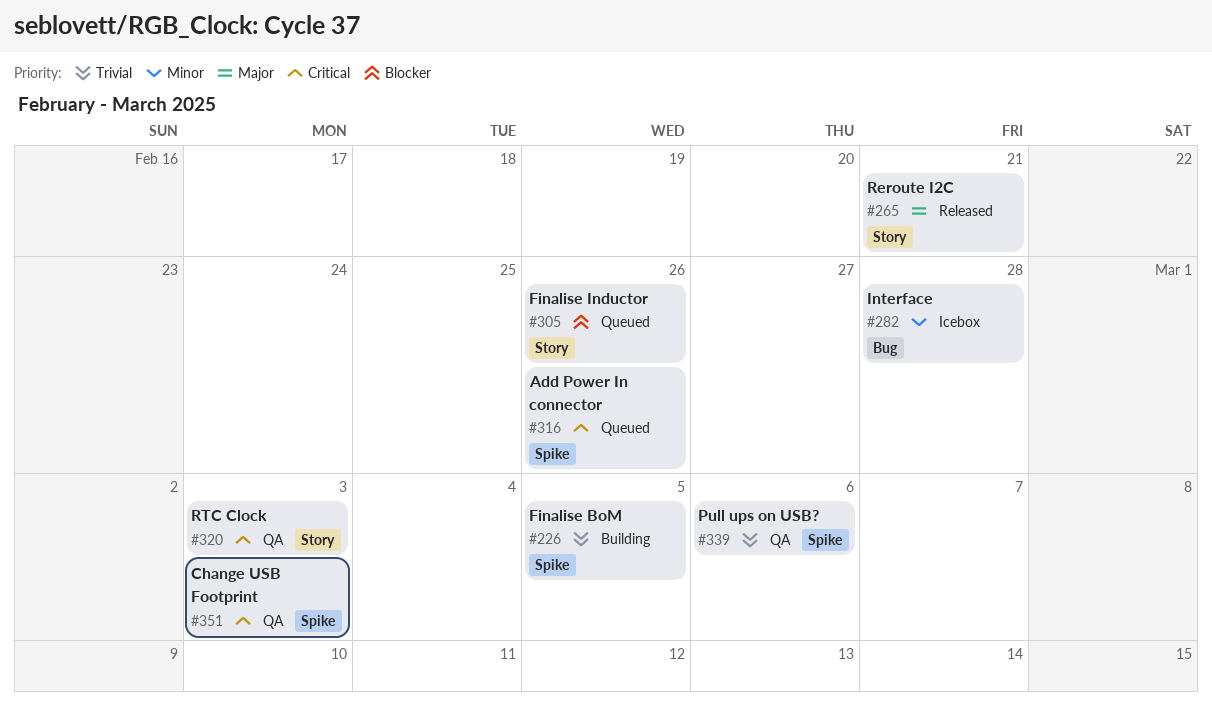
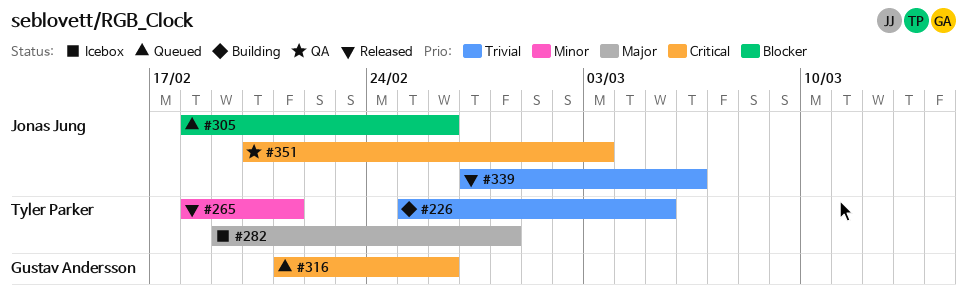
#265, priority: Major -> Minor
#282, priority: Minor -> Major
#320: present -> none
#339, status: QA -> Released

